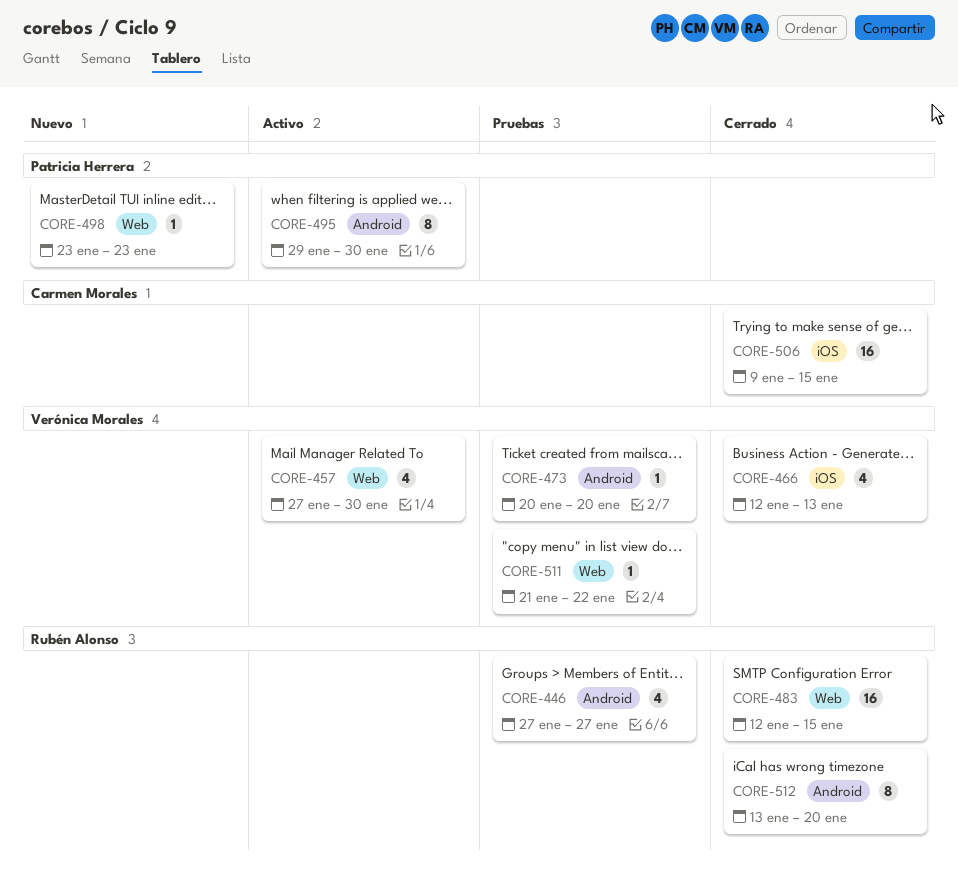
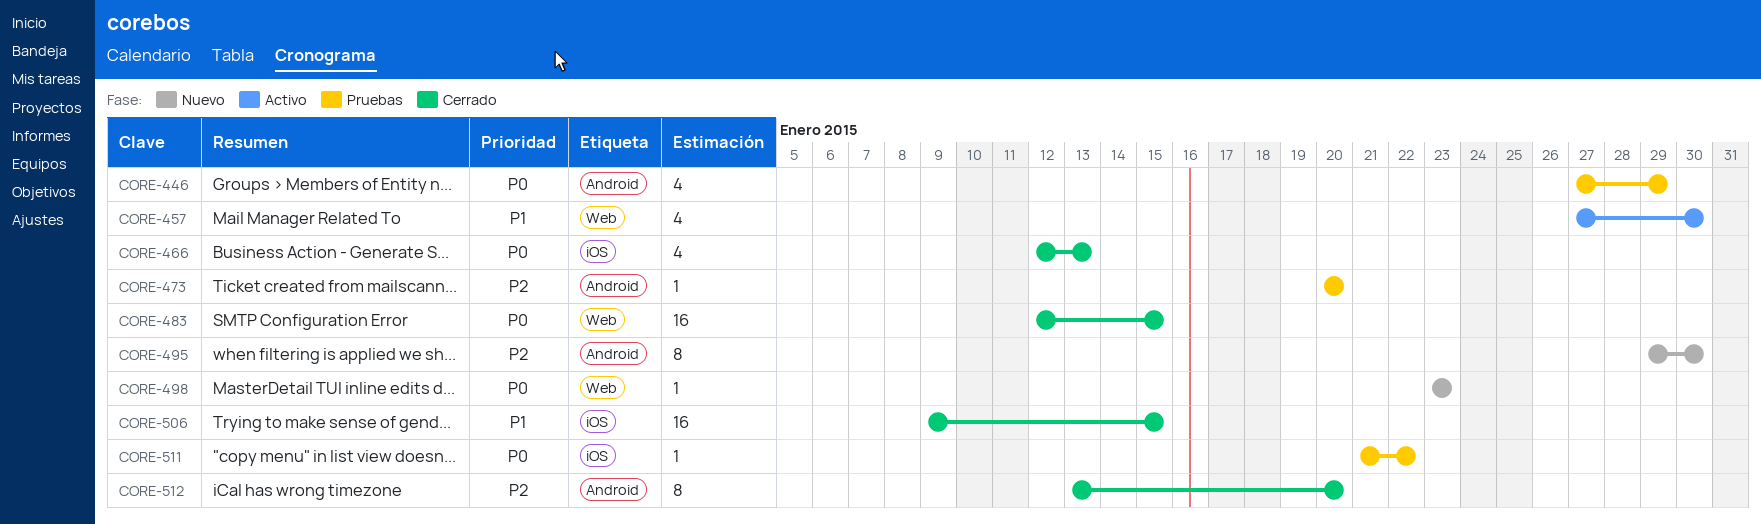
CORE-446, due: Jan 27 -> Jan 29
CORE-495, status: Activo -> Nuevo
CORE-511, label: Web -> iOS

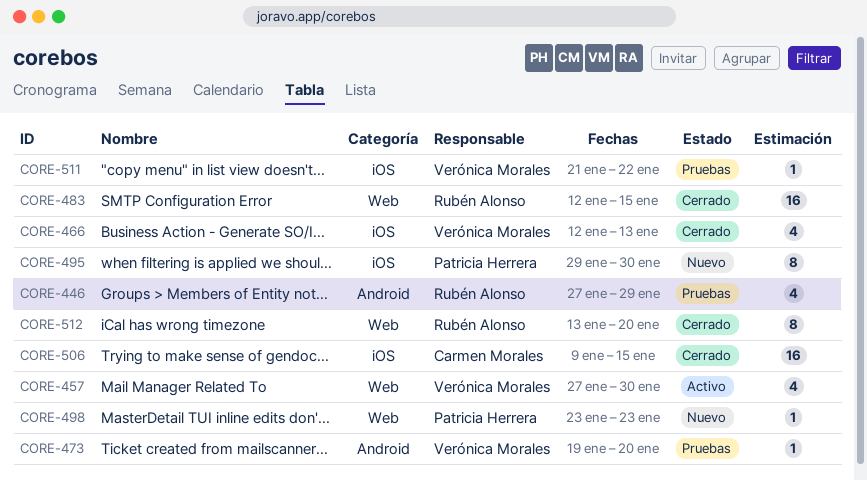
CORE-473, start: Jan 20 -> Jan 19
CORE-495, label: Android -> iOS
CORE-512, label: Android -> Web

